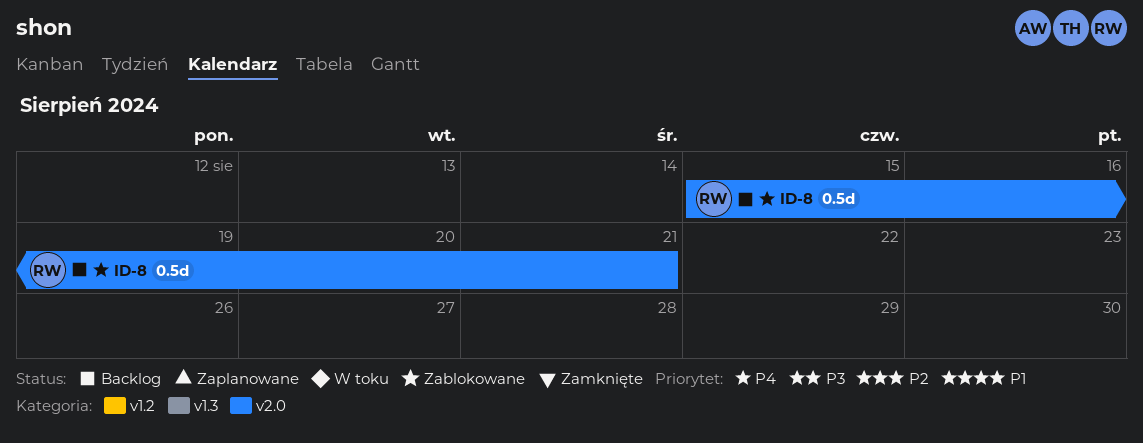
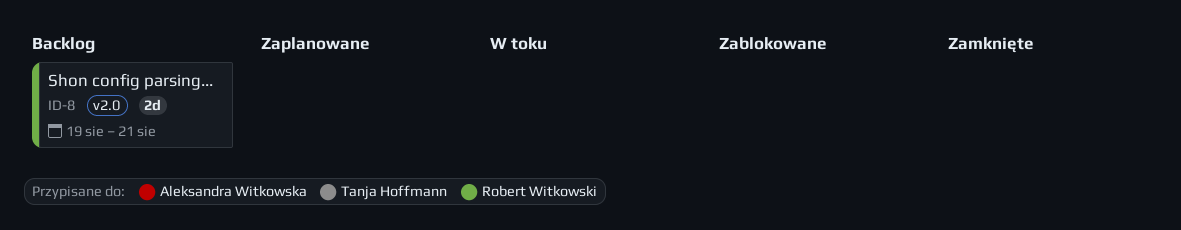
ID-8, estimate: 0.5d -> 2d
ID-8, start: Aug 15 -> Aug 19

